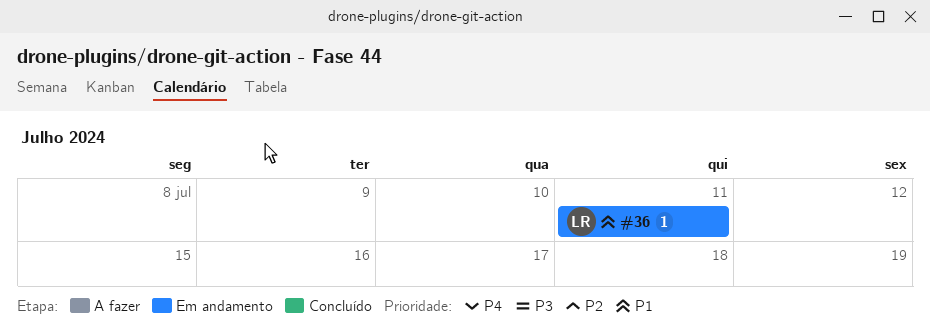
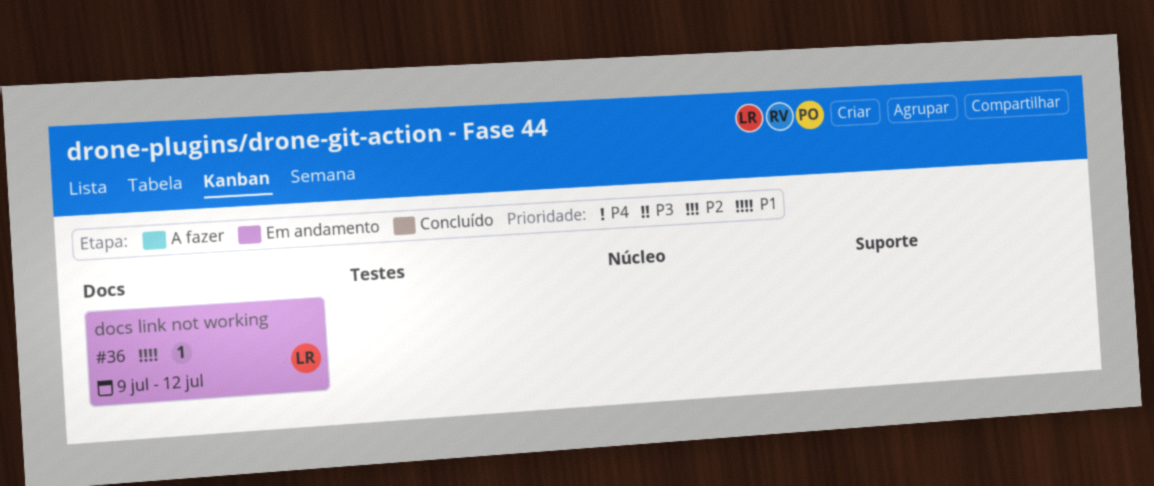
#36, start: Jul 11 -> Jul 9
#36, due: Jul 11 -> Jul 12

